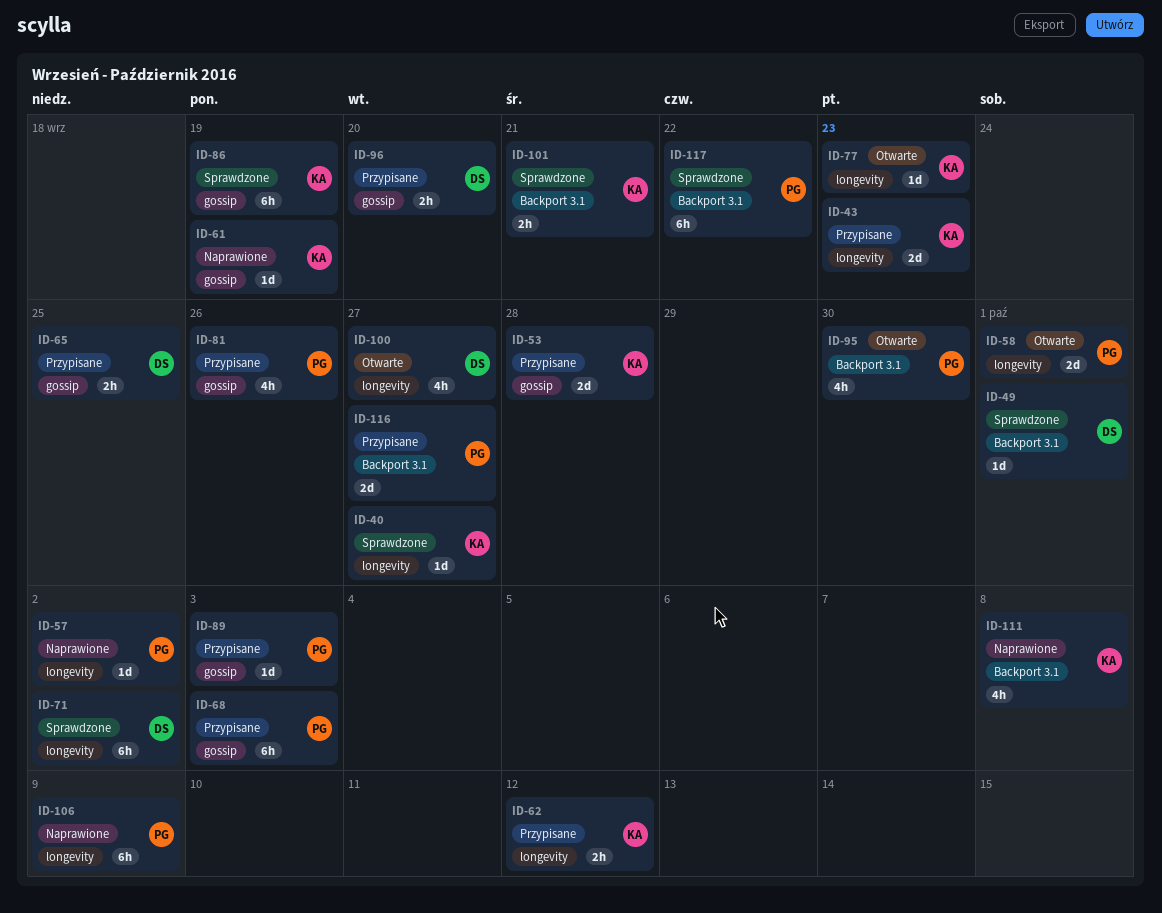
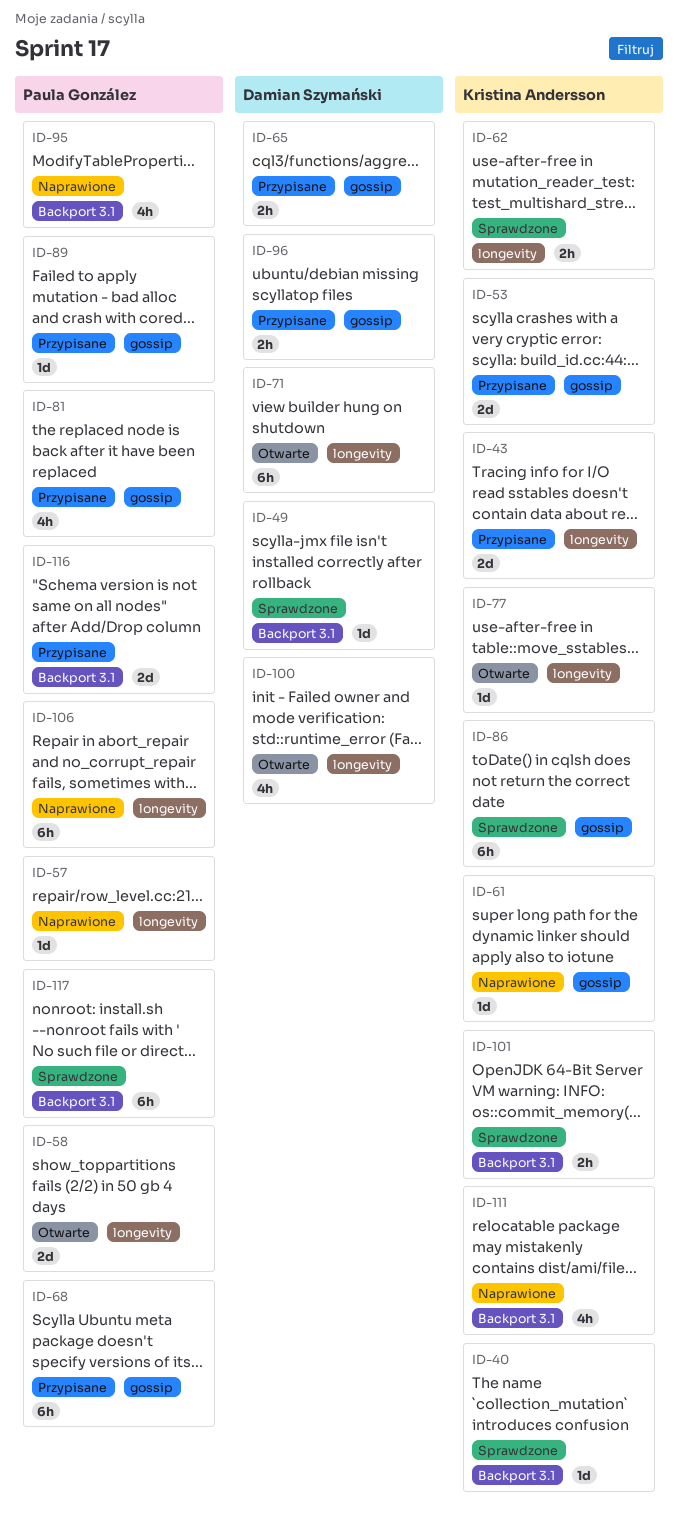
ID-40, label: longevity -> Backport 3.1
ID-62, status: Przypisane -> Sprawdzone
ID-71, status: Sprawdzone -> Otwarte
ID-95, status: Otwarte -> Naprawione

